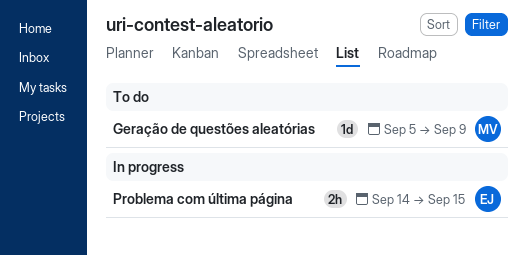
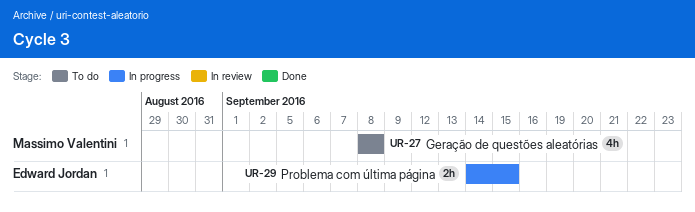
Geração de questões aleatórias, estimate: 1d -> 4h
Geração de questões aleatórias, start: Sep 5 -> Sep 8
Geração de questões aleatórias, due: Sep 9 -> Sep 8

